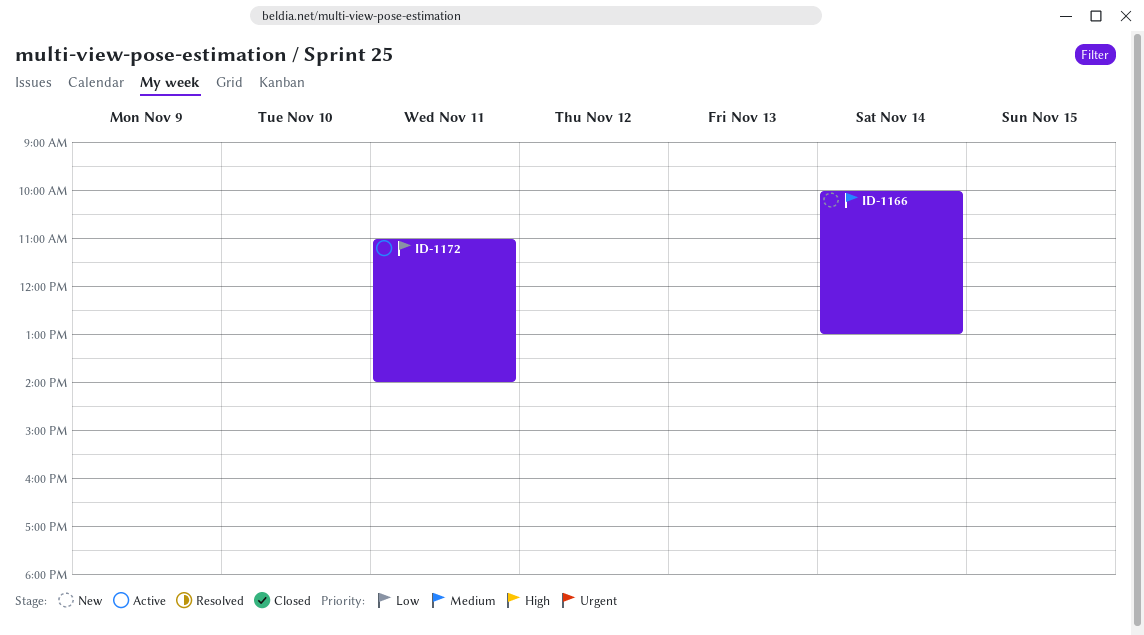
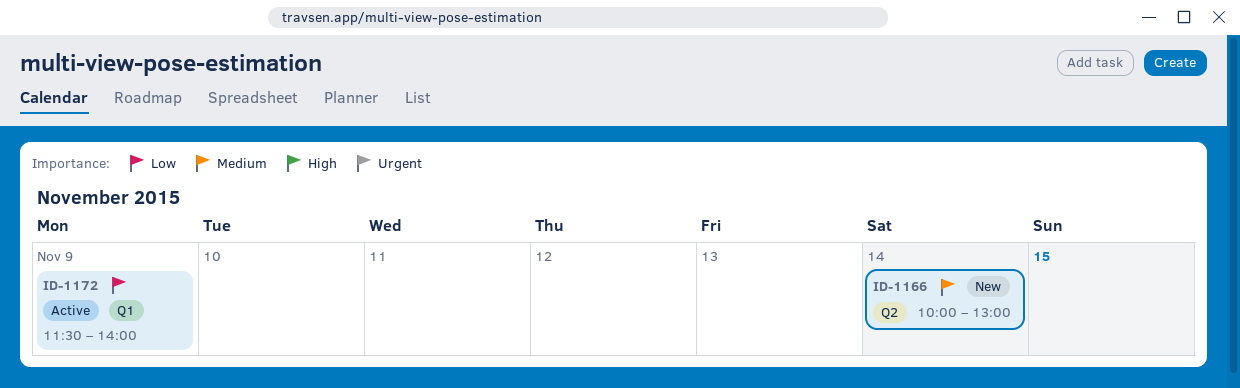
ID-1172, day: Nov 11 -> Nov 9
ID-1172, begins: 11:00 -> 11:30

